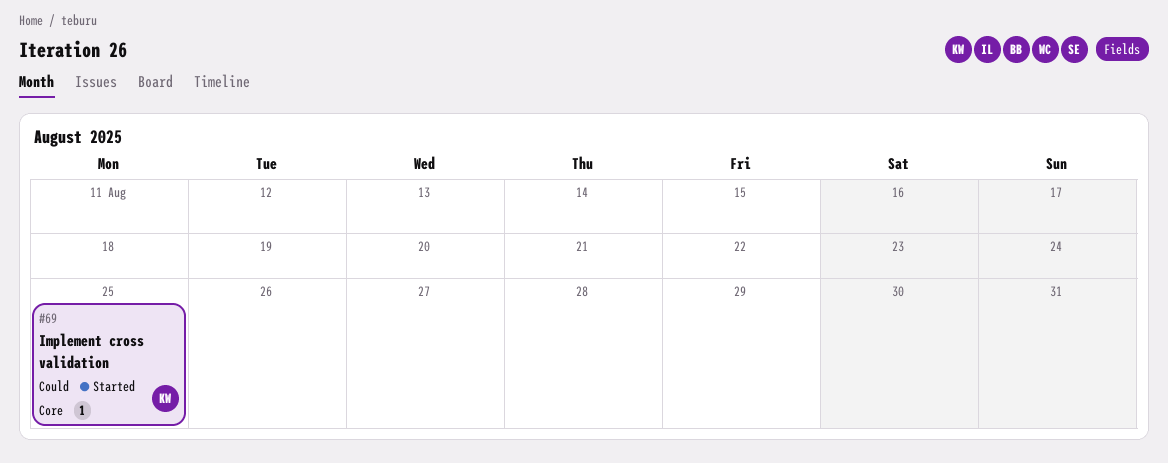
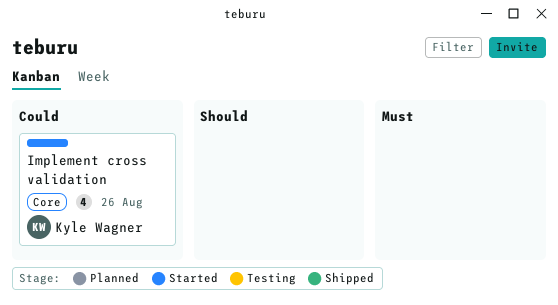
Implement cross validation, estimate: 1 -> 4
Implement cross validation, due: Aug 25 -> Aug 26

